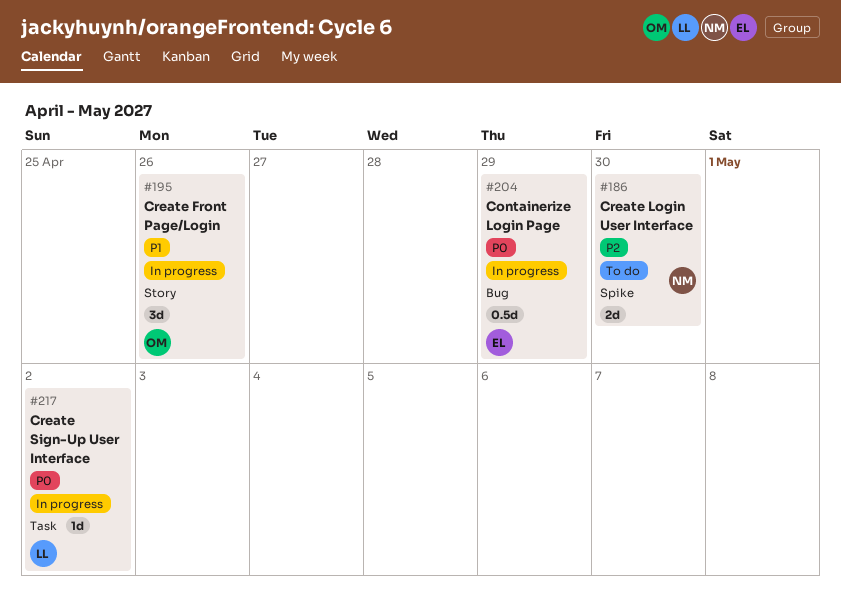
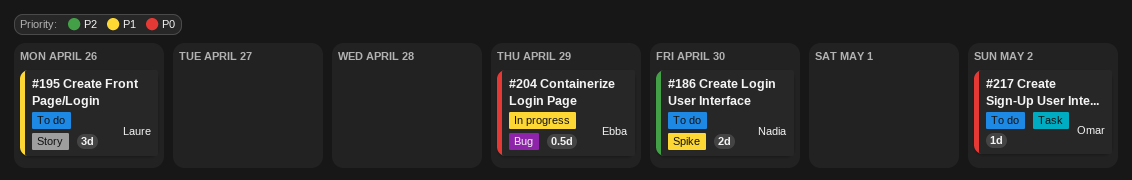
#195, status: In progress -> To do
#195, owner: Omar -> Laure
#217, status: In progress -> To do
#217, owner: Laure -> Omar

